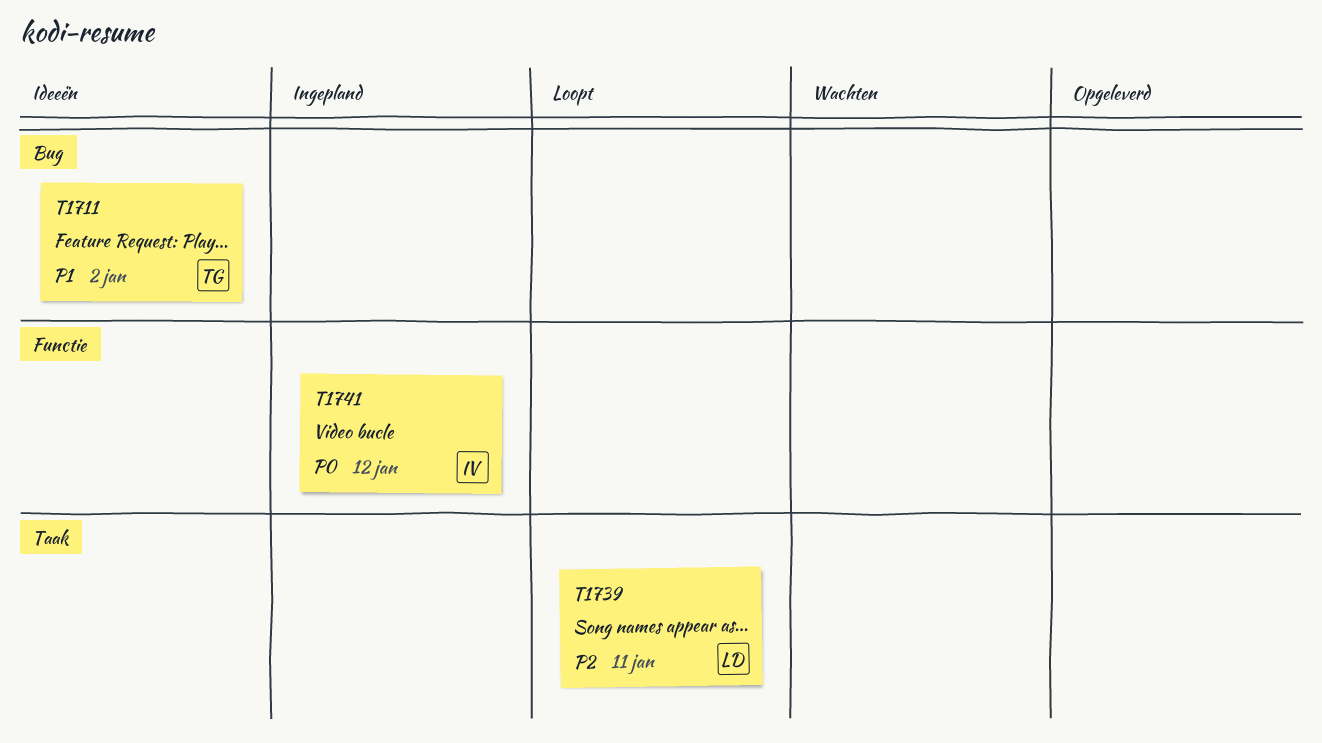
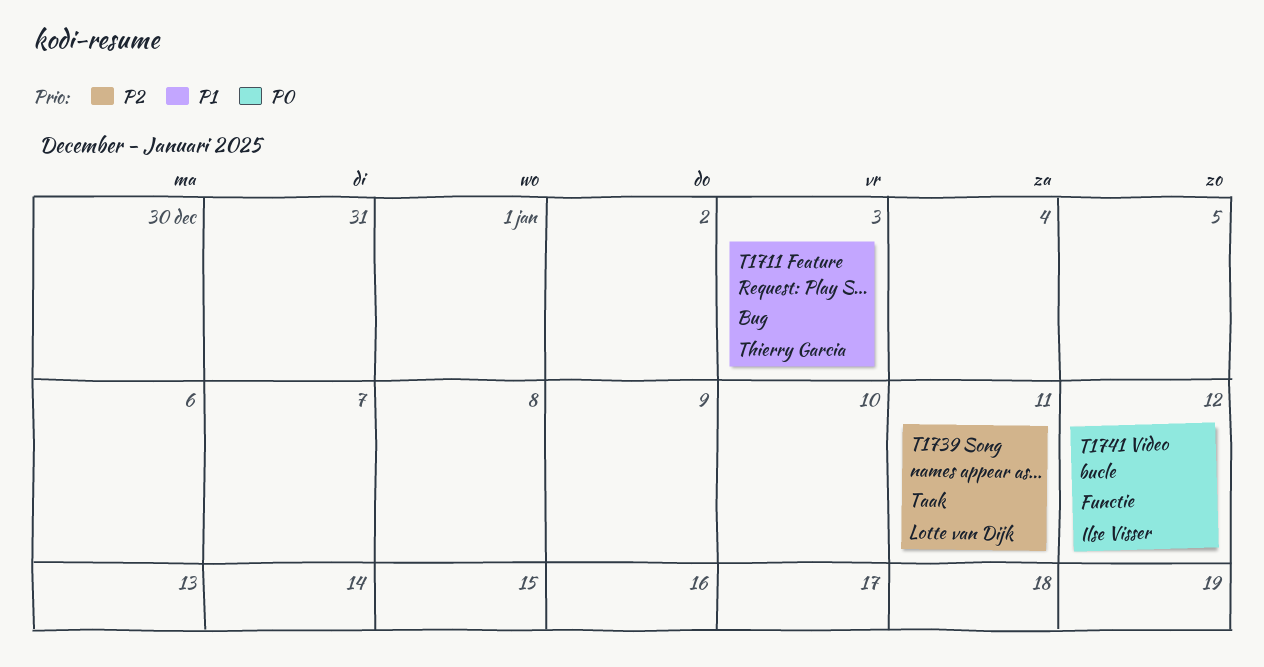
T1711, due: Jan 2 -> Jan 3

